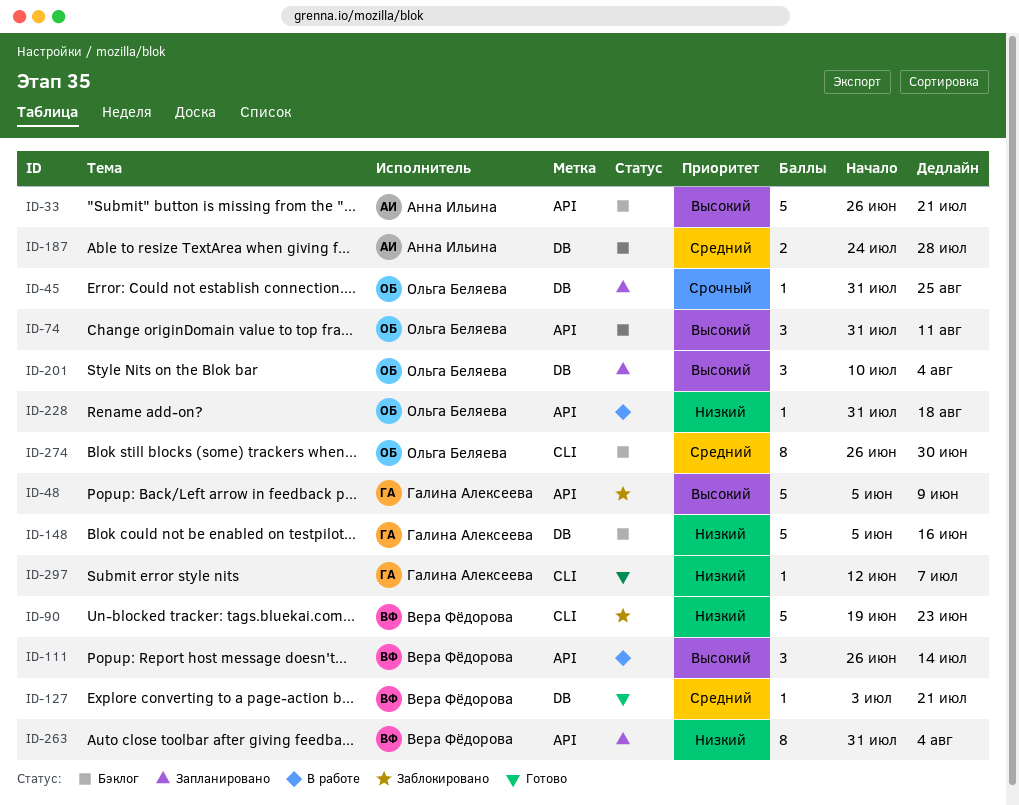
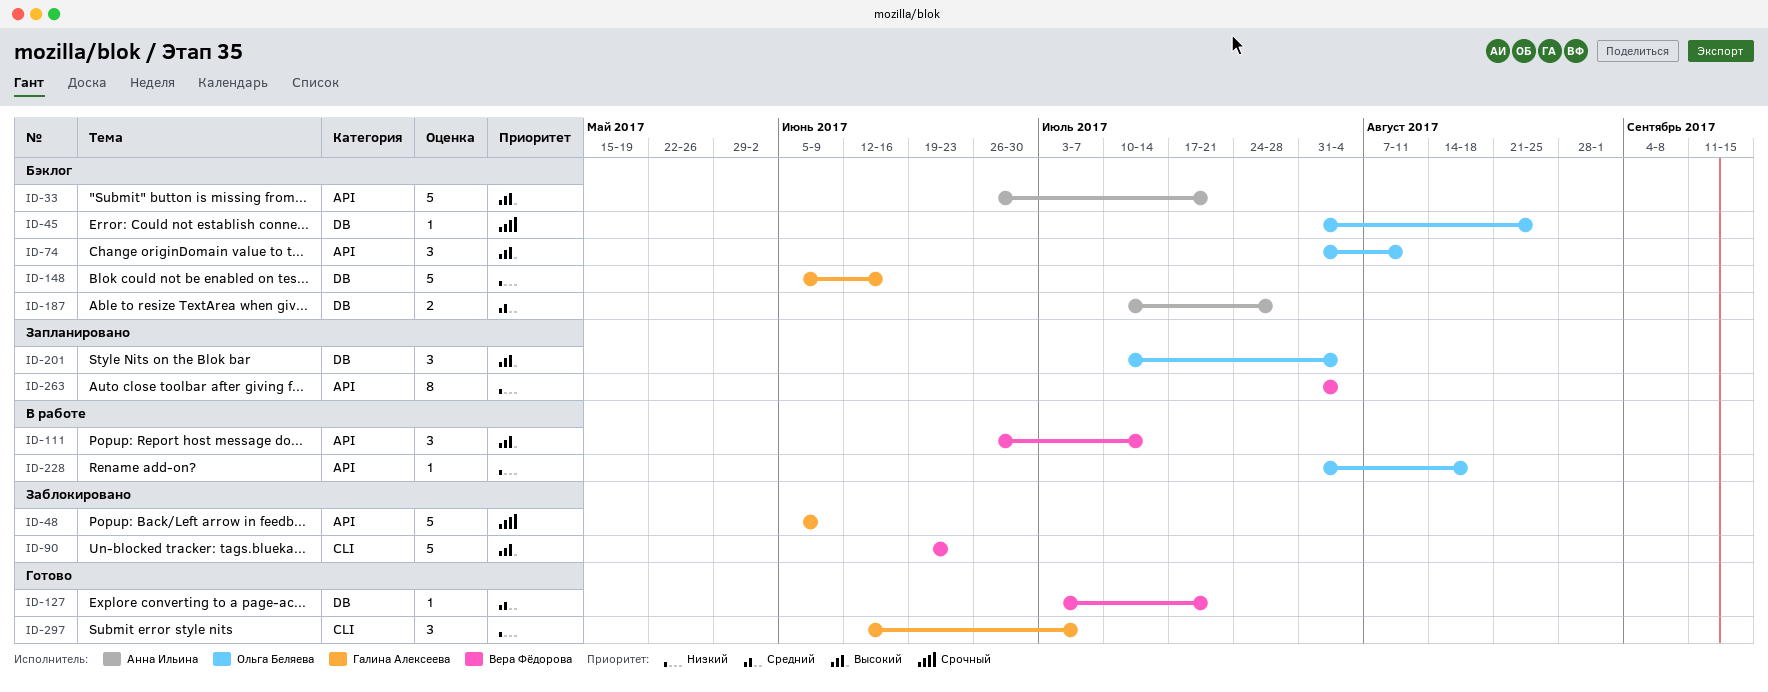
ID-45, status: Запланировано -> Бэклог
ID-48, priority: Высокий -> Срочный
ID-90, priority: Низкий -> Высокий
ID-187, start: Jul 24 -> Jul 10
ID-274: present -> none
ID-297, estimate: 1 -> 3

